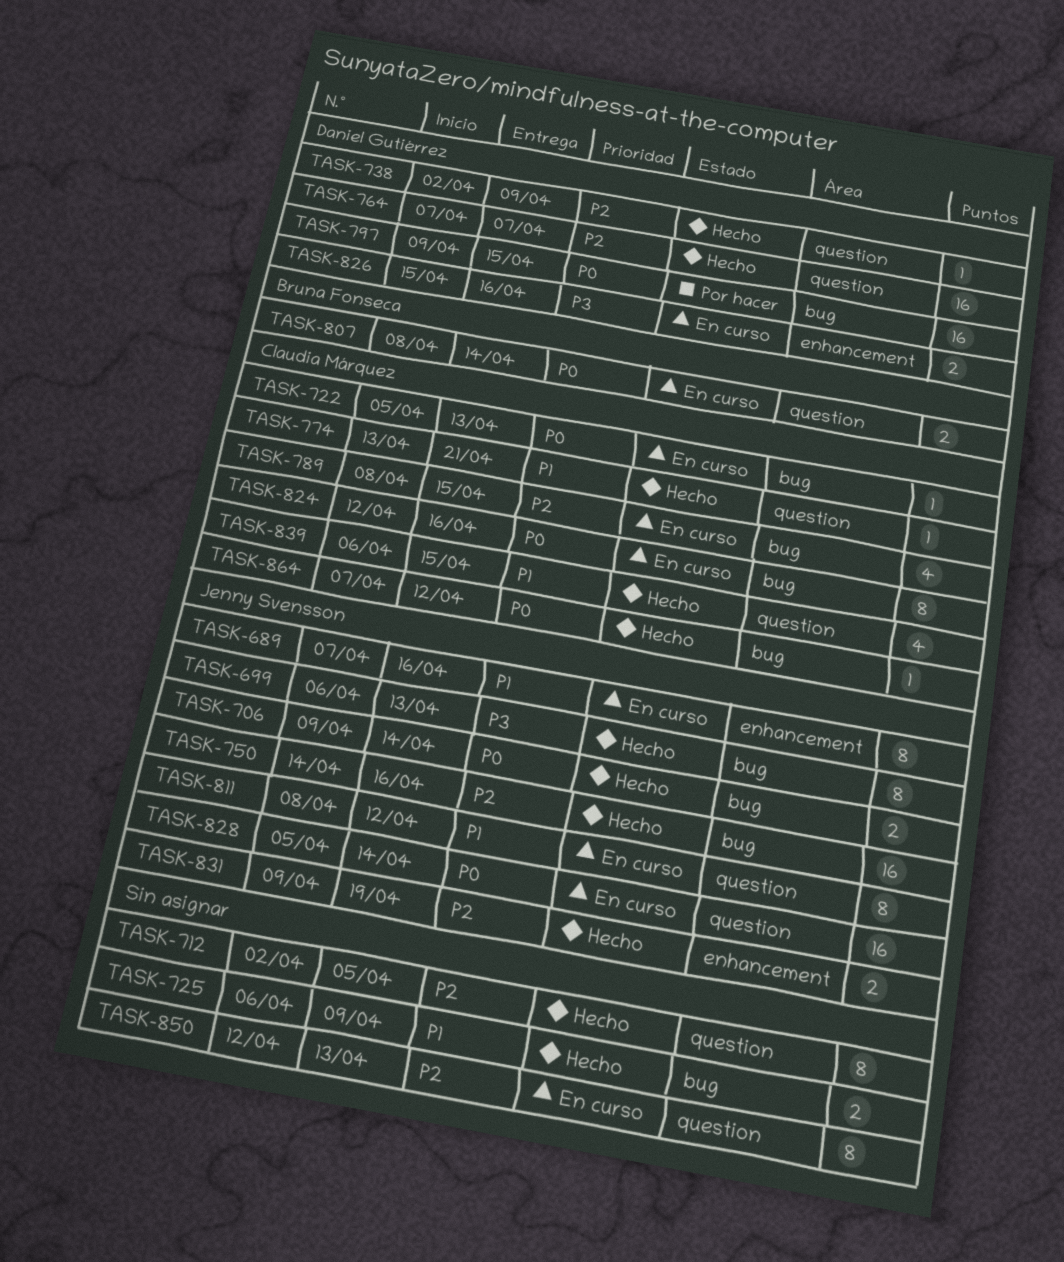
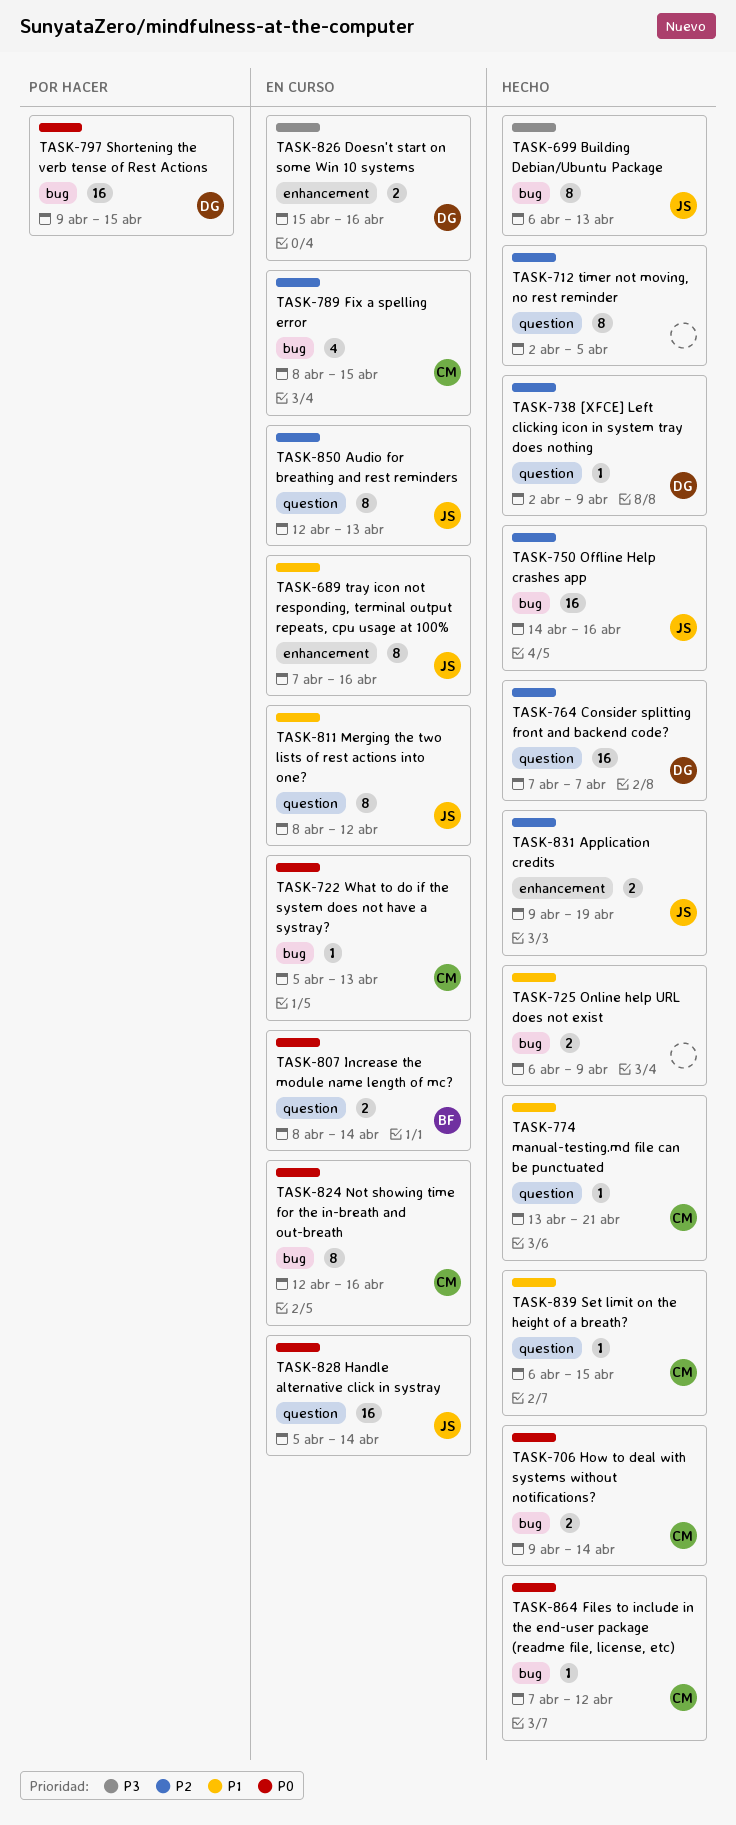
TASK-706, owner: Jenny Svensson -> Claudia Márquez
TASK-839, estimate: 4 -> 1
TASK-850, owner: none -> Jenny Svensson

